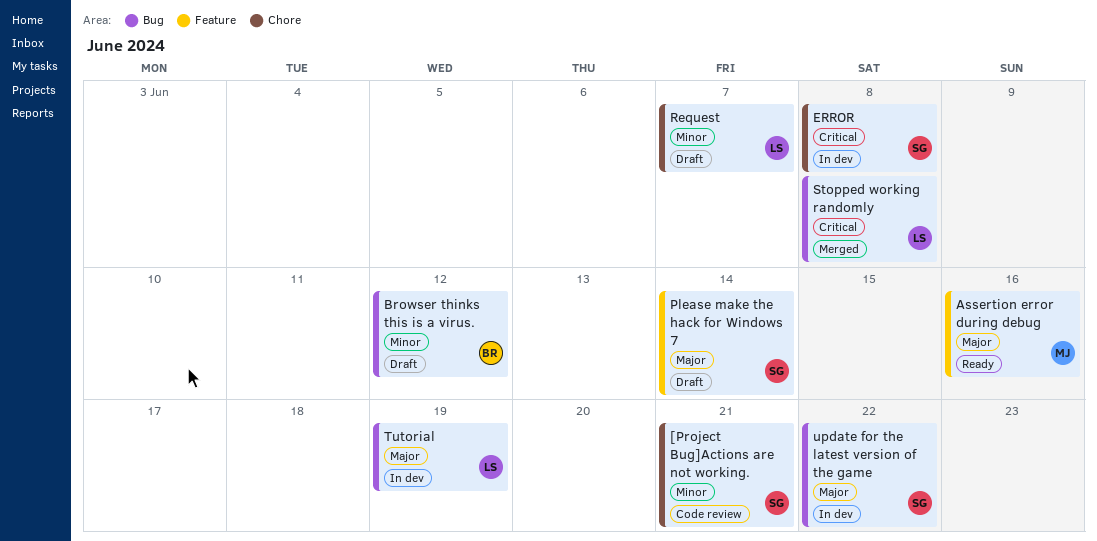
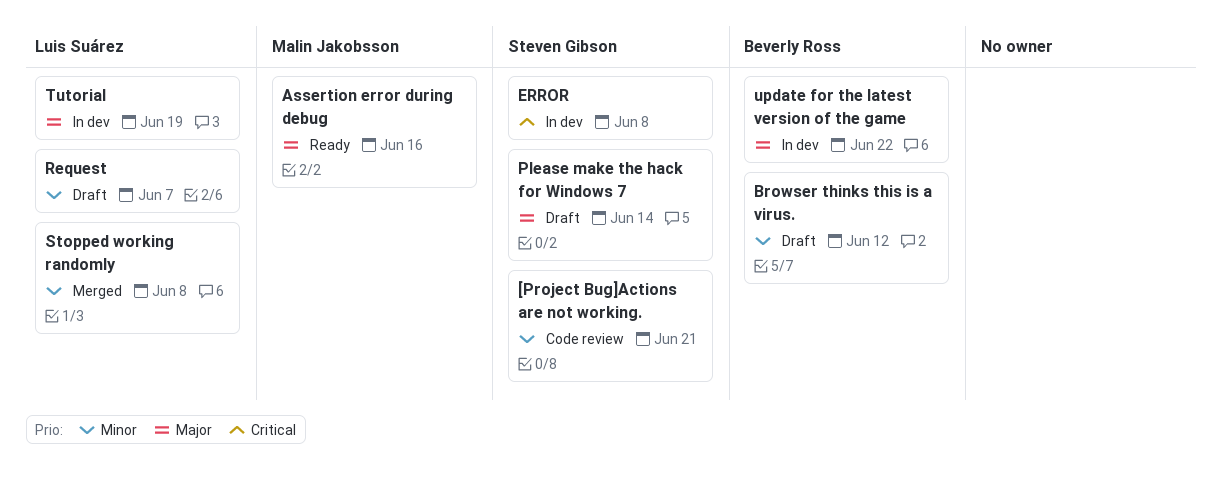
Stopped working randomly, priority: Critical -> Minor
update for the latest version of the game, owner: Steven Gibson -> Beverly Ross

